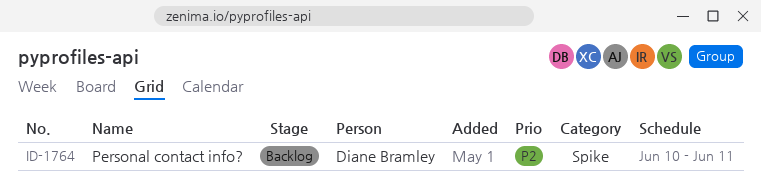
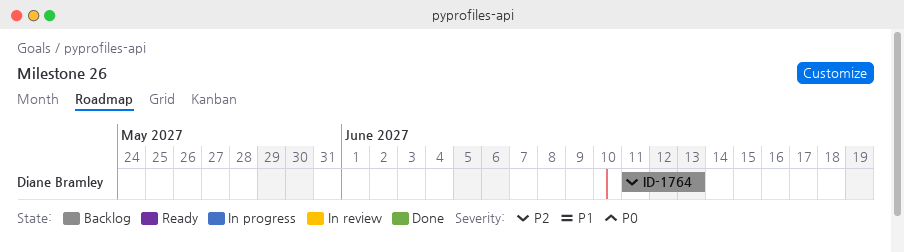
ID-1764, start: Jun 10 -> Jun 11
ID-1764, due: Jun 11 -> Jun 13

